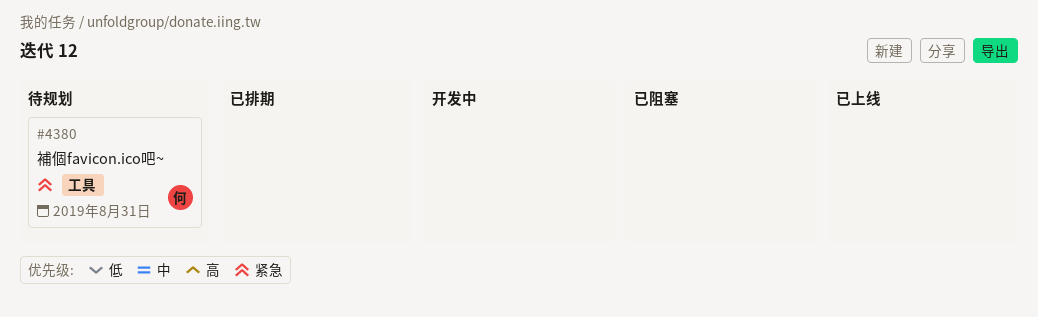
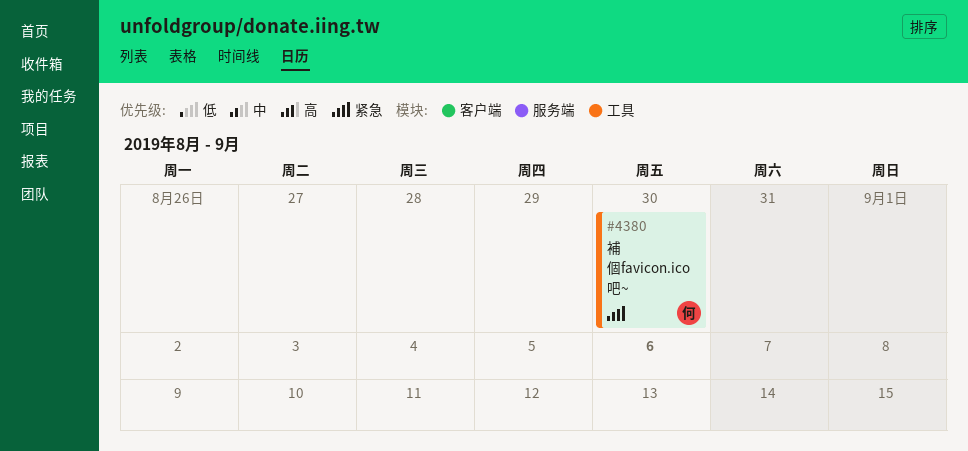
#4380, due: Aug 31 -> Aug 30

